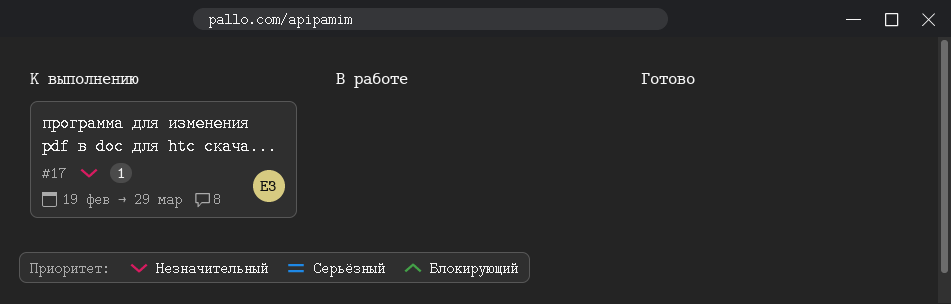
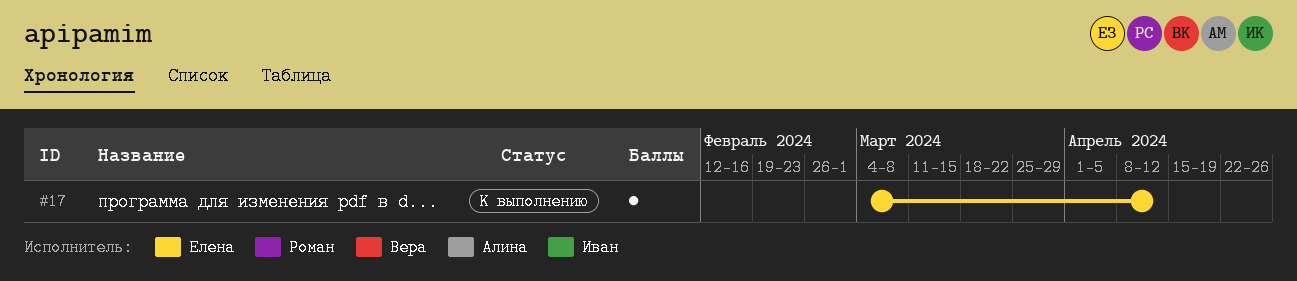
#17, start: Feb 19 -> Mar 4
#17, due: Mar 29 -> Apr 12

